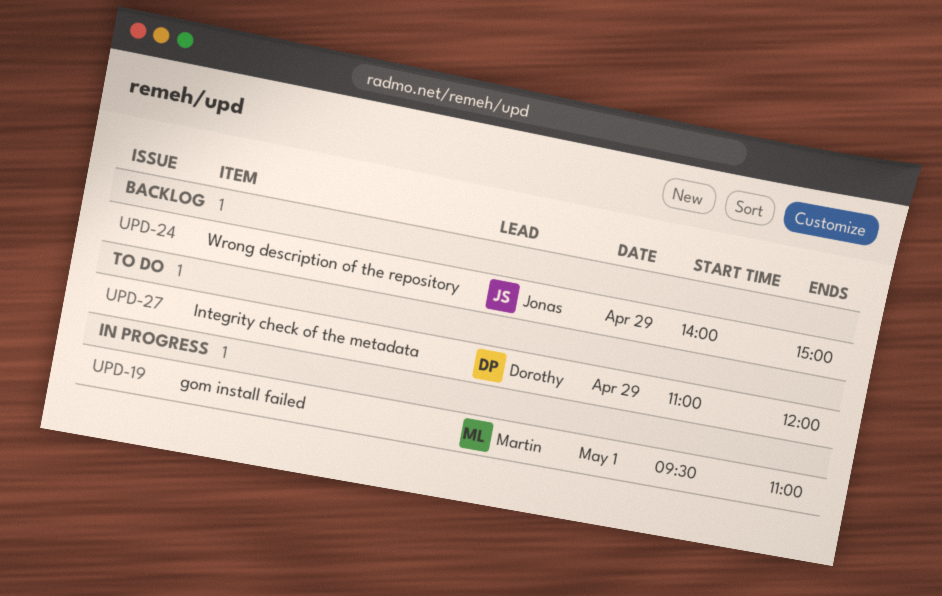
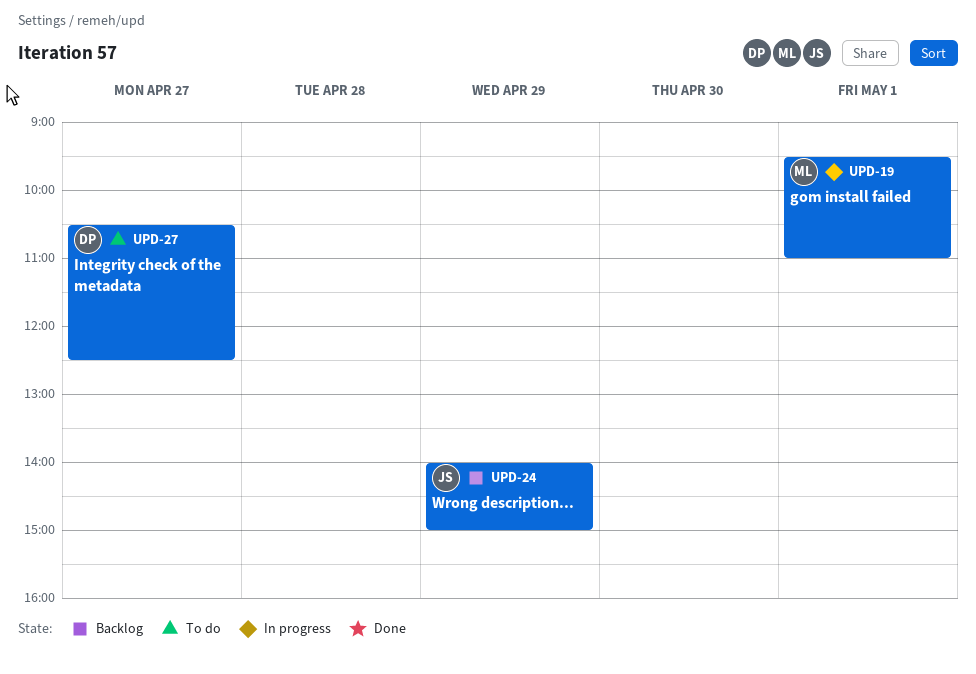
UPD-27, day: Apr 29 -> Apr 27
UPD-27, begins: 11:00 -> 10:30
UPD-27, ends: 12:00 -> 12:30

